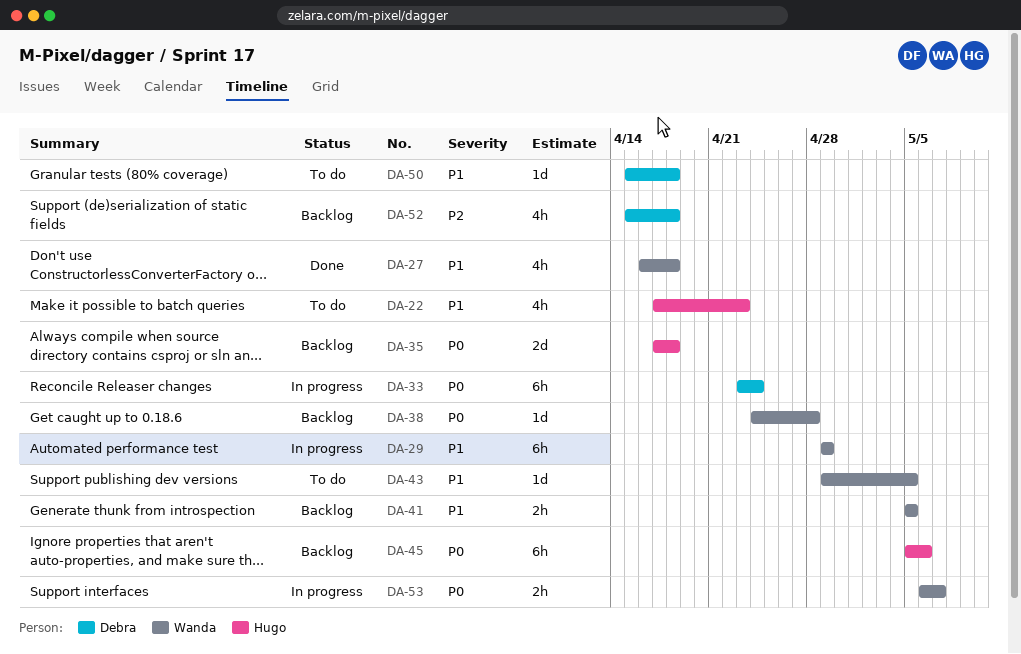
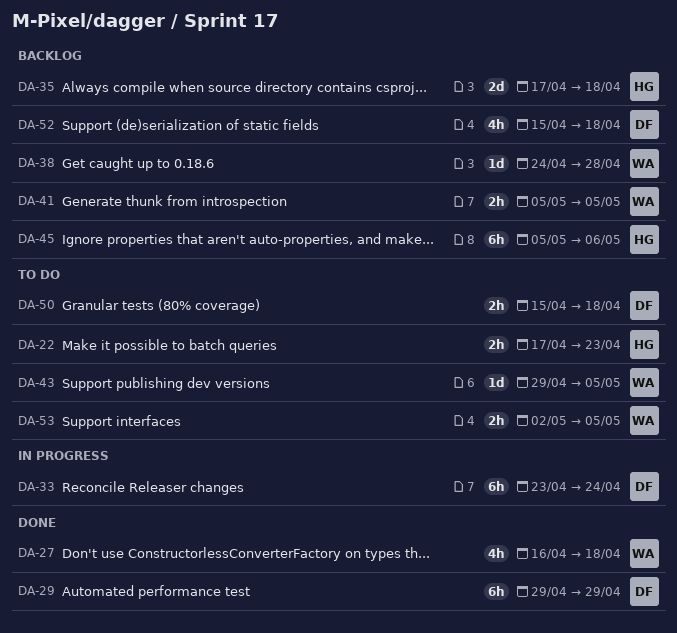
DA-22, estimate: 4h -> 2h
DA-29, status: In progress -> Done
DA-29, owner: Wanda -> Debra
DA-50, estimate: 1d -> 2h
DA-53, status: In progress -> To do
DA-53, start: May 6 -> May 2
DA-53, due: May 7 -> May 5

